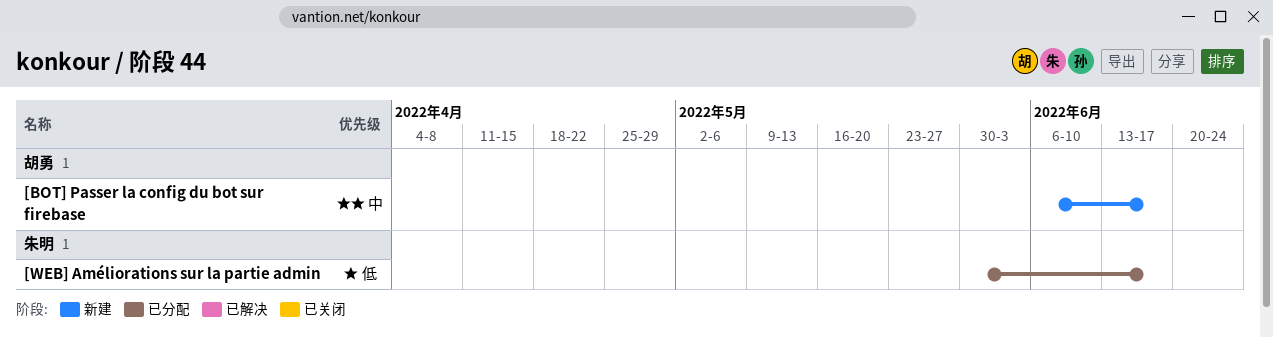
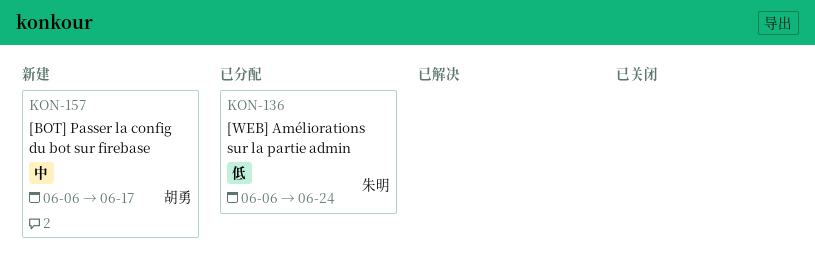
[WEB] Améliorations sur la partie admin, start: May 30 -> Jun 6
[WEB] Améliorations sur la partie admin, due: Jun 17 -> Jun 24

